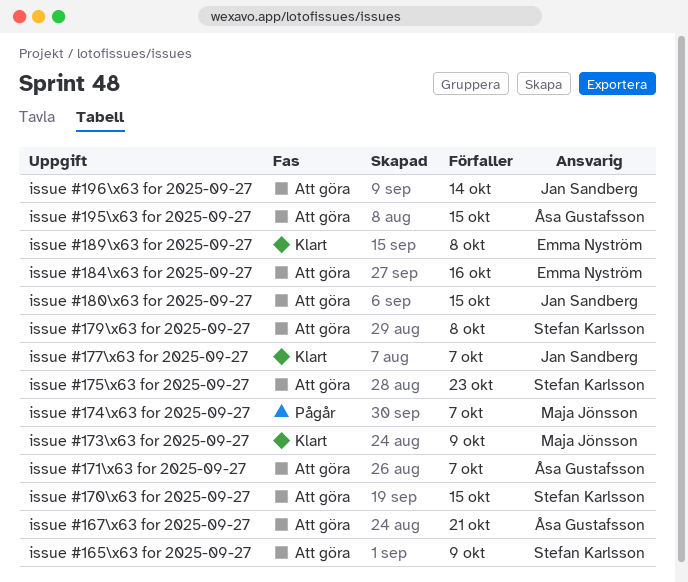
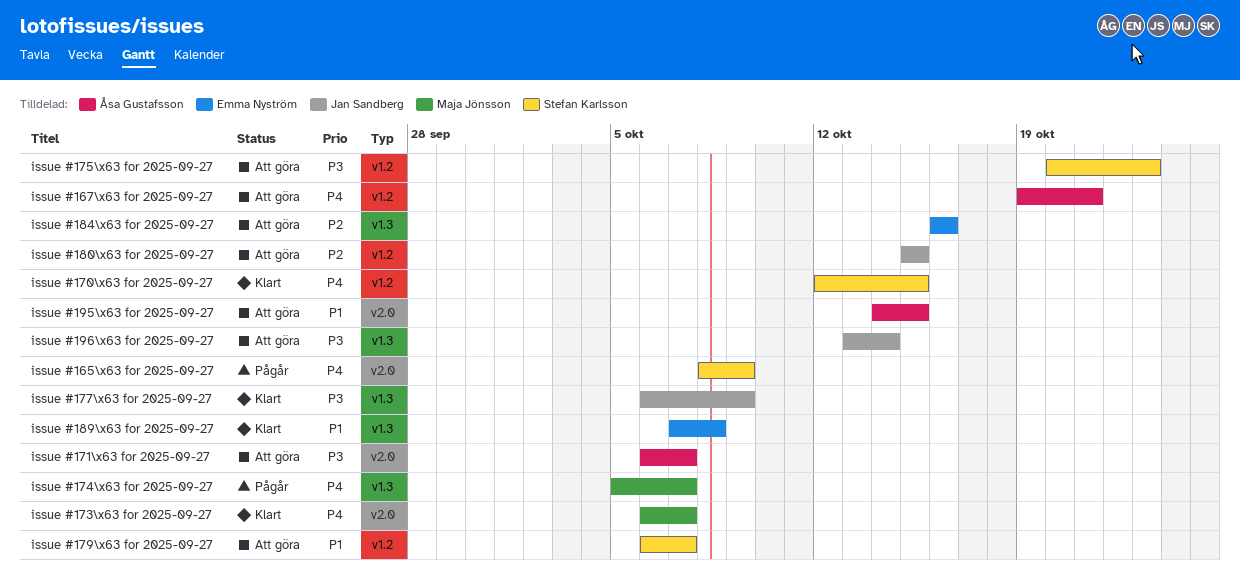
issue #165\x63 for 2025-09-27, status: Att göra -> Pågår
issue #170\x63 for 2025-09-27, status: Att göra -> Klart
issue #173\x63 for 2025-09-27, due: Oct 9 -> Oct 7
issue #177\x63 for 2025-09-27, due: Oct 7 -> Oct 9
issue #179\x63 for 2025-09-27, due: Oct 8 -> Oct 7

